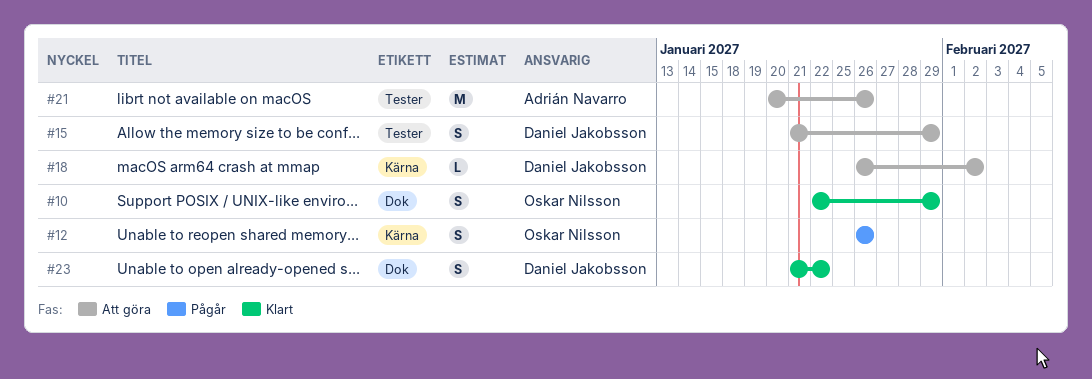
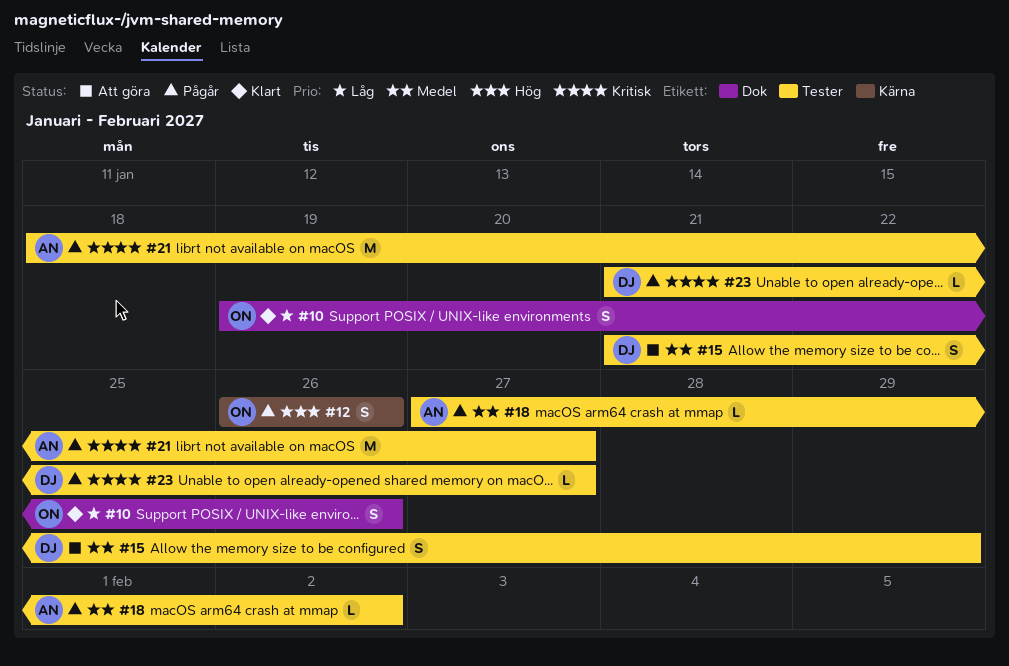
#10, start: Jan 22 -> Jan 19
#10, due: Jan 29 -> Jan 26
#18, status: Att göra -> Pågår
#18, owner: Daniel Jakobsson -> Adrián Navarro
#18, label: Kärna -> Tester
#18, start: Jan 26 -> Jan 27
#21, status: Att göra -> Pågår
#21, start: Jan 20 -> Jan 18
#21, due: Jan 26 -> Jan 27
#23, status: Klart -> Pågår
#23, label: Dok -> Tester
#23, estimate: S -> L
#23, due: Jan 22 -> Jan 27

